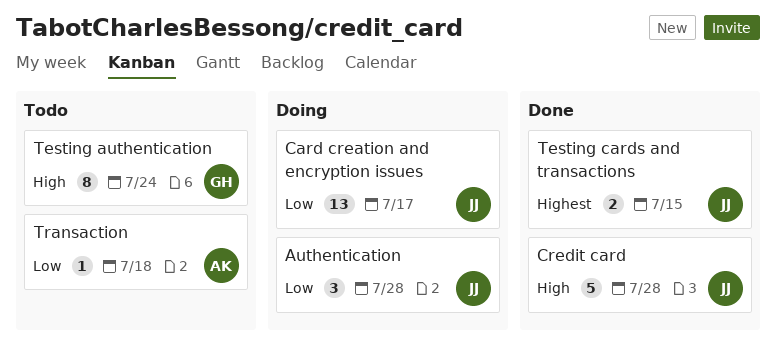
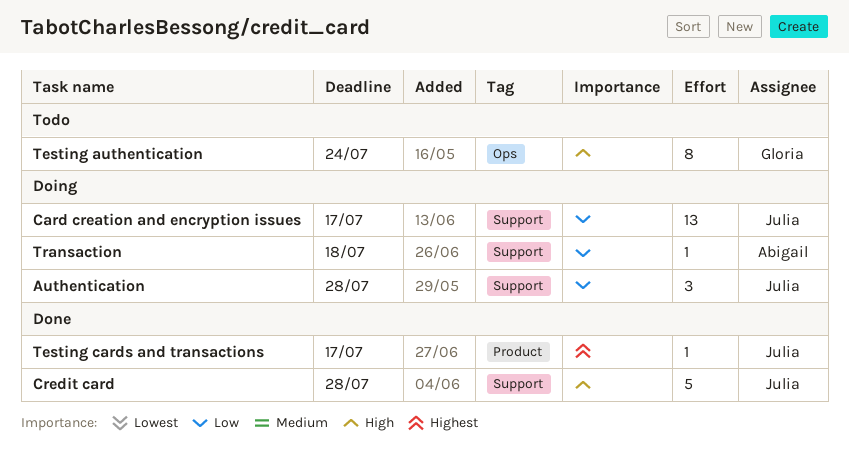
Testing cards and transactions, estimate: 2 -> 1
Testing cards and transactions, due: Jul 15 -> Jul 17
Transaction, status: Todo -> Doing

